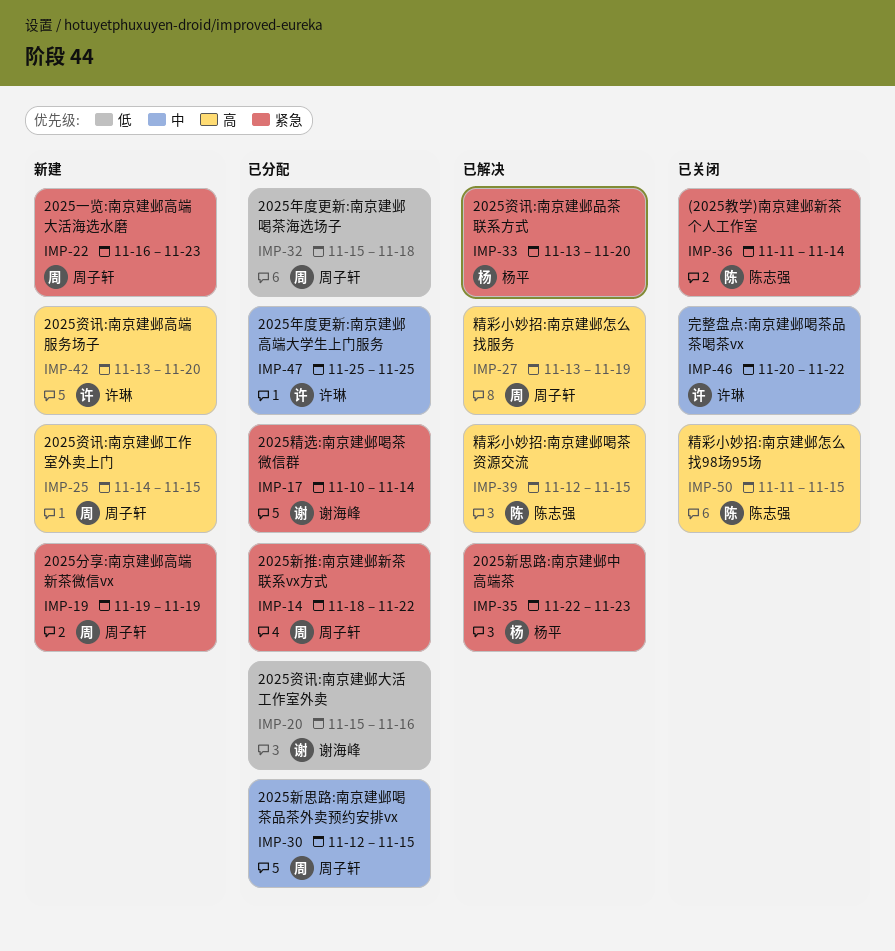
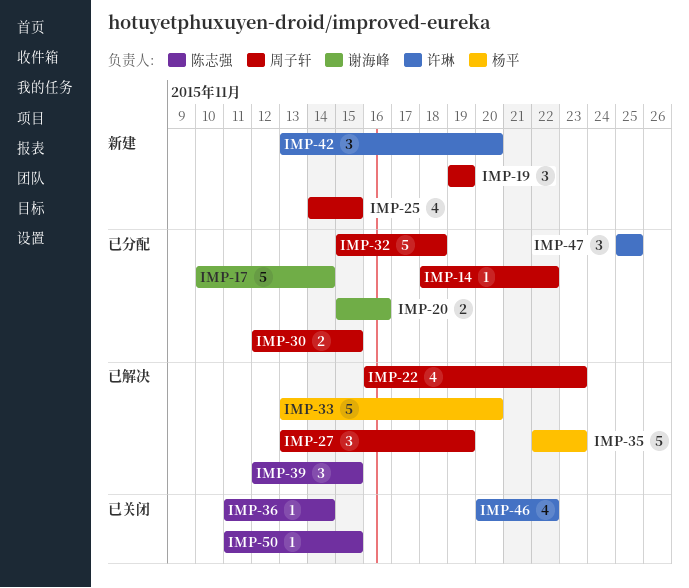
IMP-22, status: 新建 -> 已解决

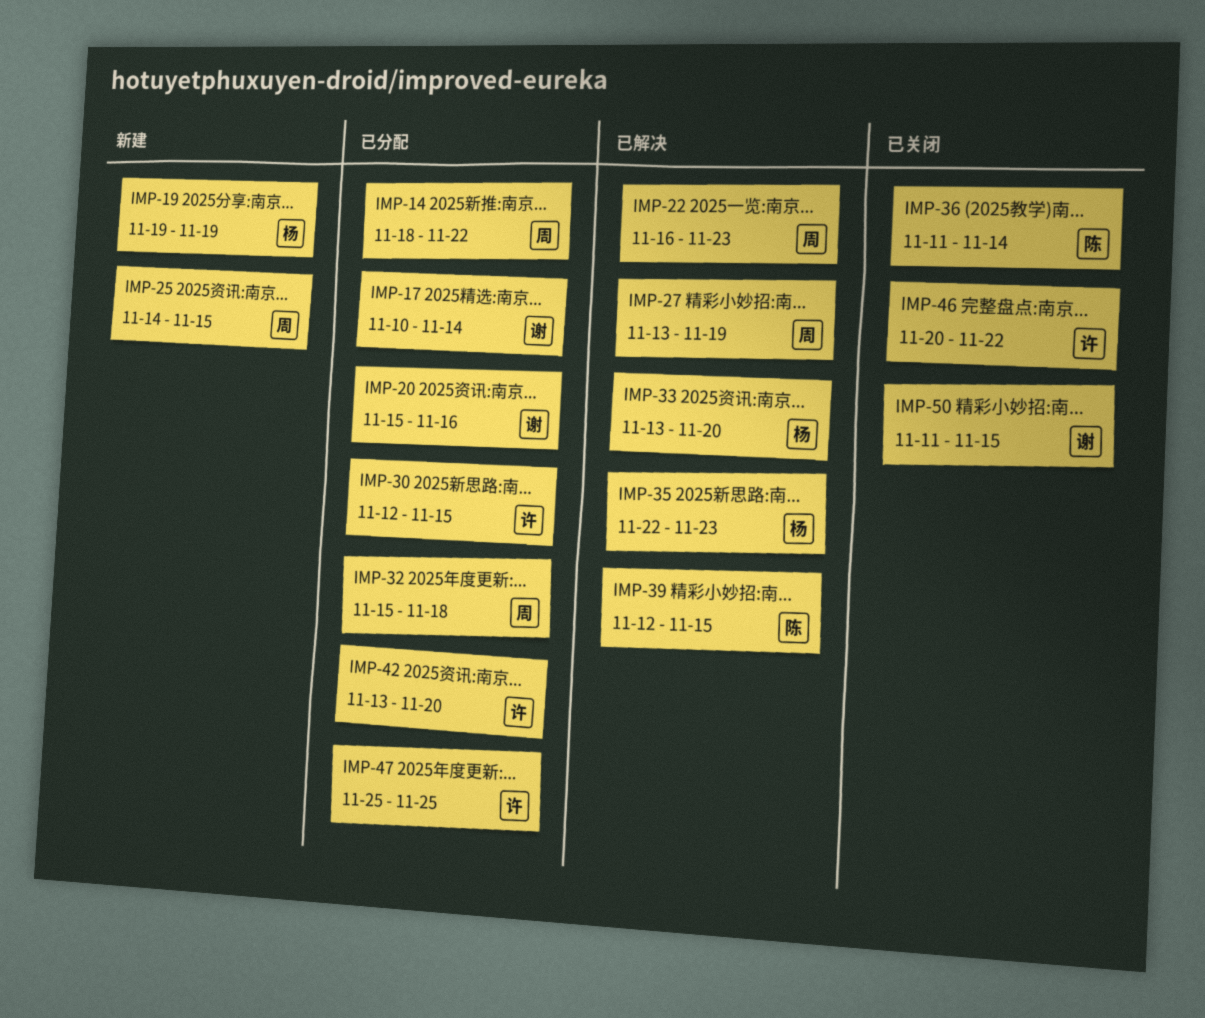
IMP-19, owner: 周子轩 -> 杨平
IMP-30, owner: 周子轩 -> 许琳
IMP-42, status: 新建 -> 已分配
IMP-50, owner: 陈志强 -> 谢海峰

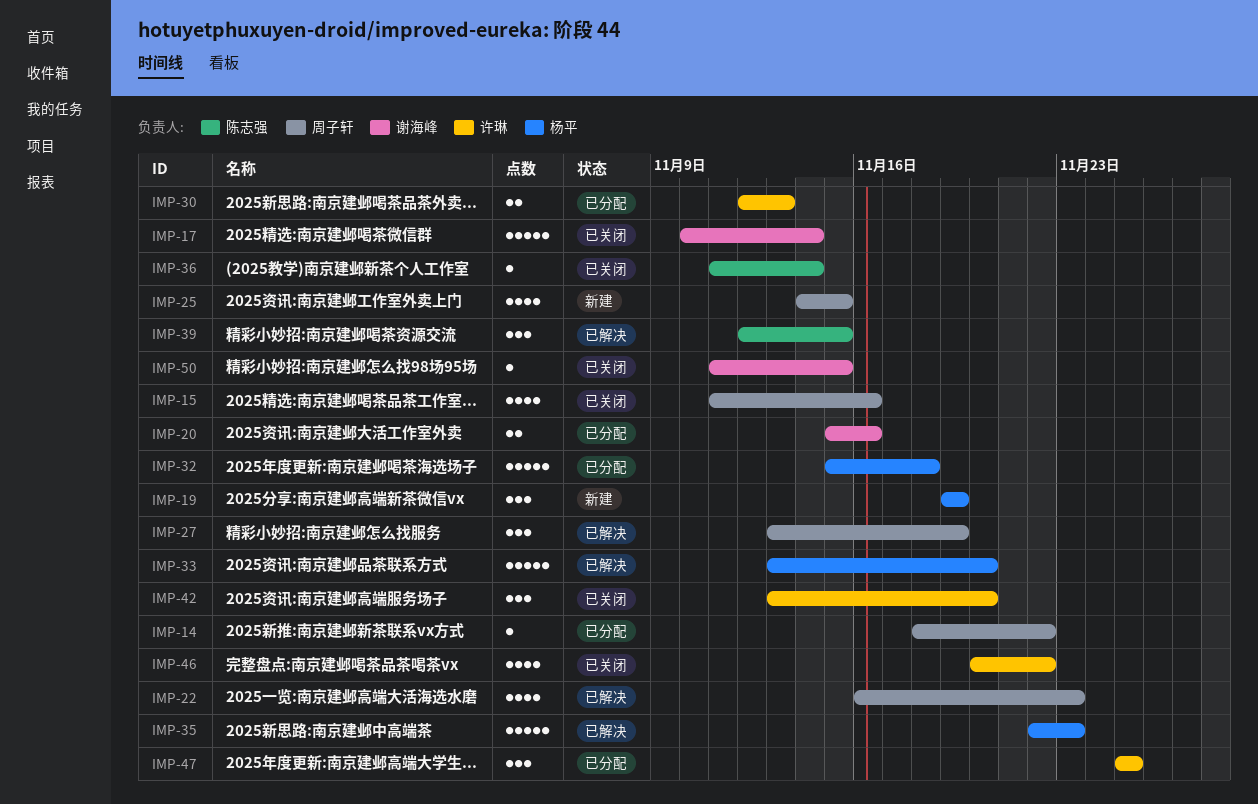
IMP-15: none -> present
IMP-17, status: 已分配 -> 已关闭
IMP-30, due: Nov 15 -> Nov 13
IMP-32, owner: 周子轩 -> 杨平
IMP-42, status: 已分配 -> 已关闭

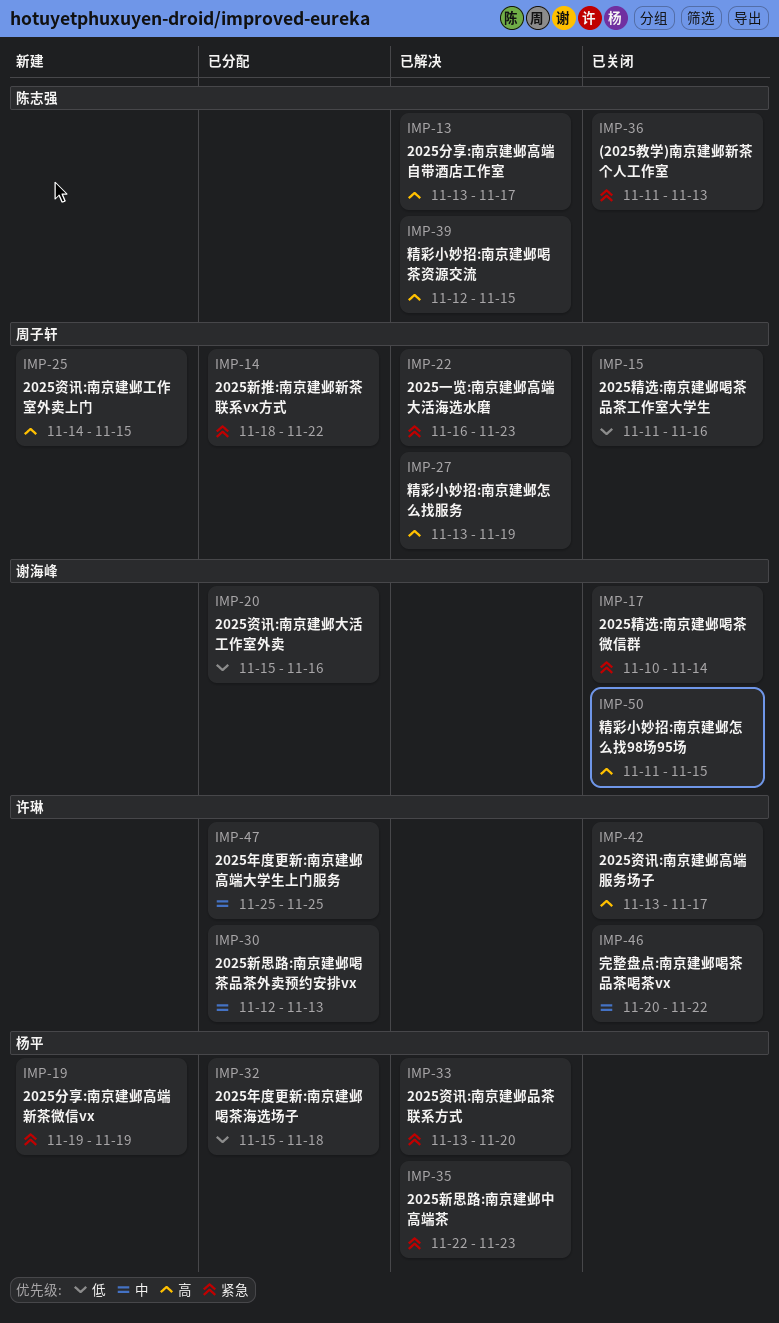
IMP-13: none -> present
IMP-36, due: Nov 14 -> Nov 13
IMP-42, due: Nov 20 -> Nov 17

